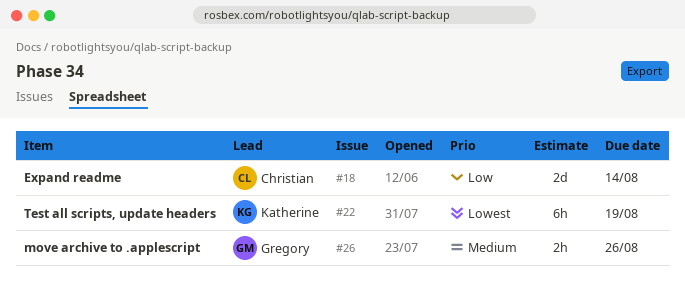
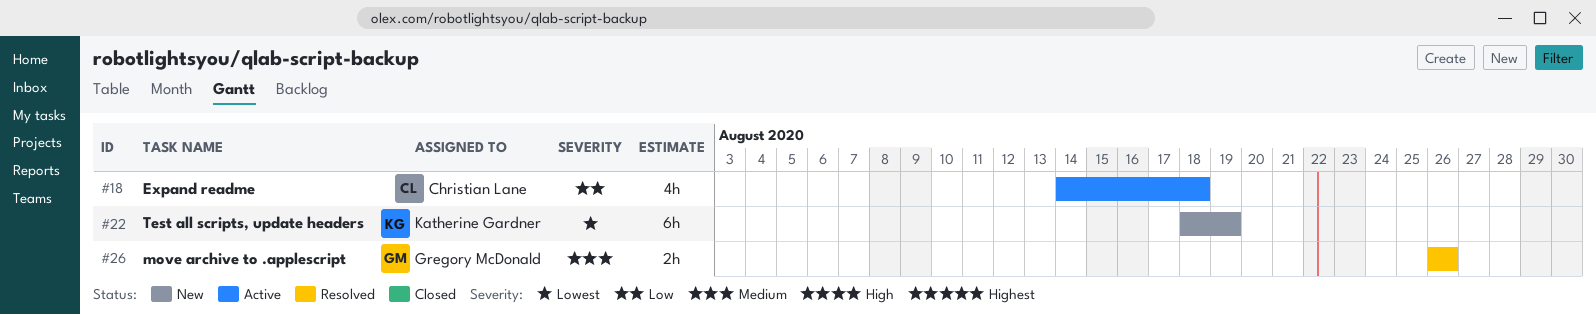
#18, estimate: 2d -> 4h
#18, due: Aug 14 -> Aug 18

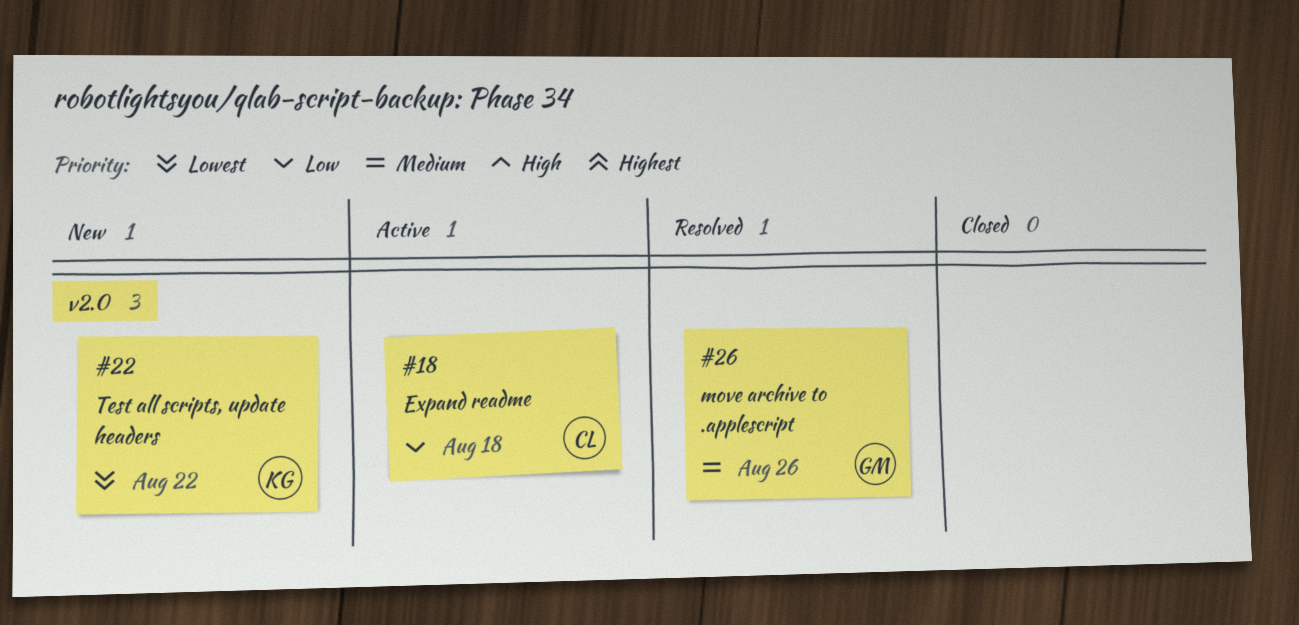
#22, due: Aug 19 -> Aug 22

